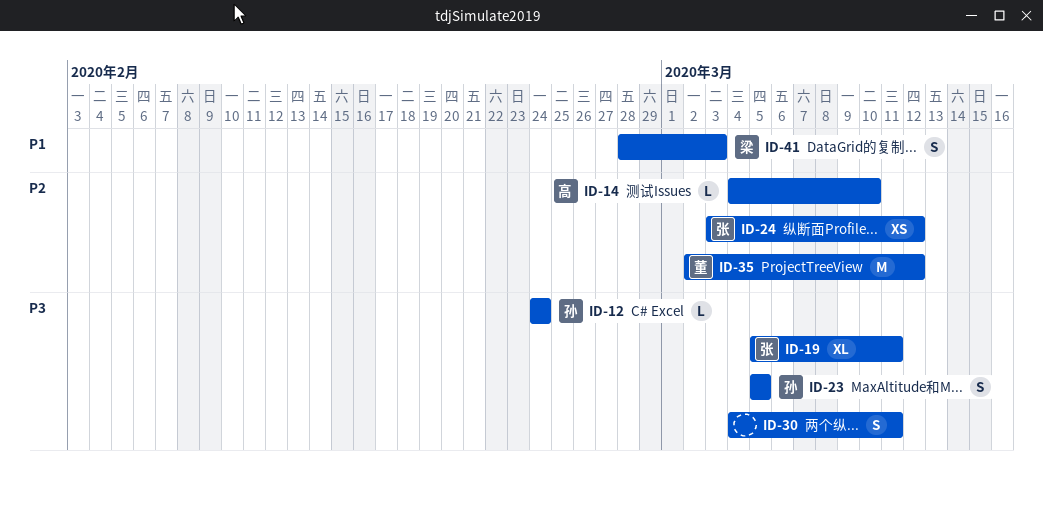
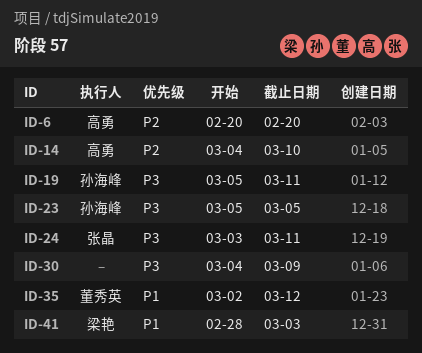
ID-6: none -> present
ID-12: present -> none
ID-19, owner: 张晶 -> 孙海峰
ID-24, priority: P2 -> P3
ID-24, due: Mar 12 -> Mar 11
ID-30, due: Mar 11 -> Mar 9
ID-35, priority: P2 -> P1

